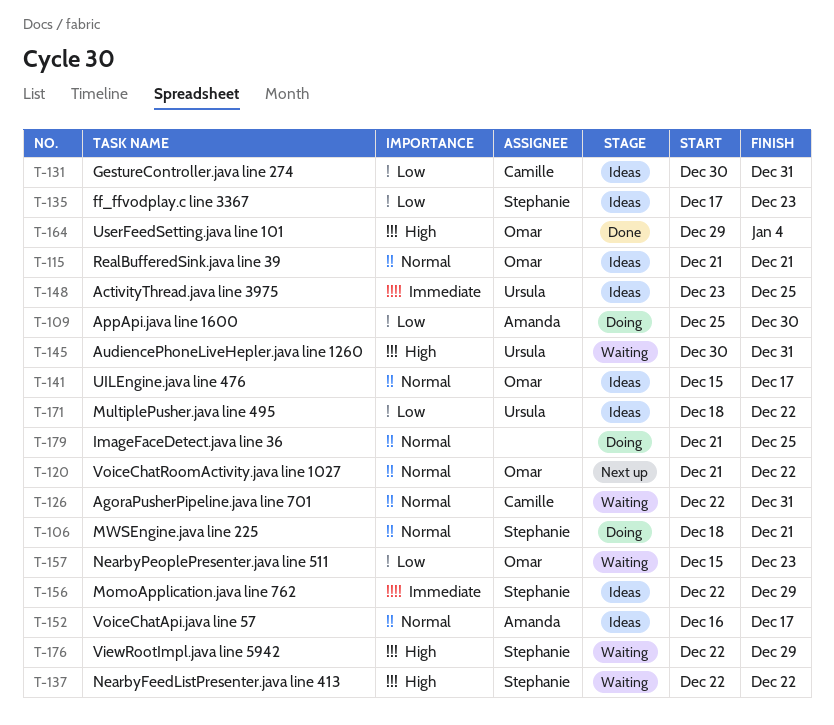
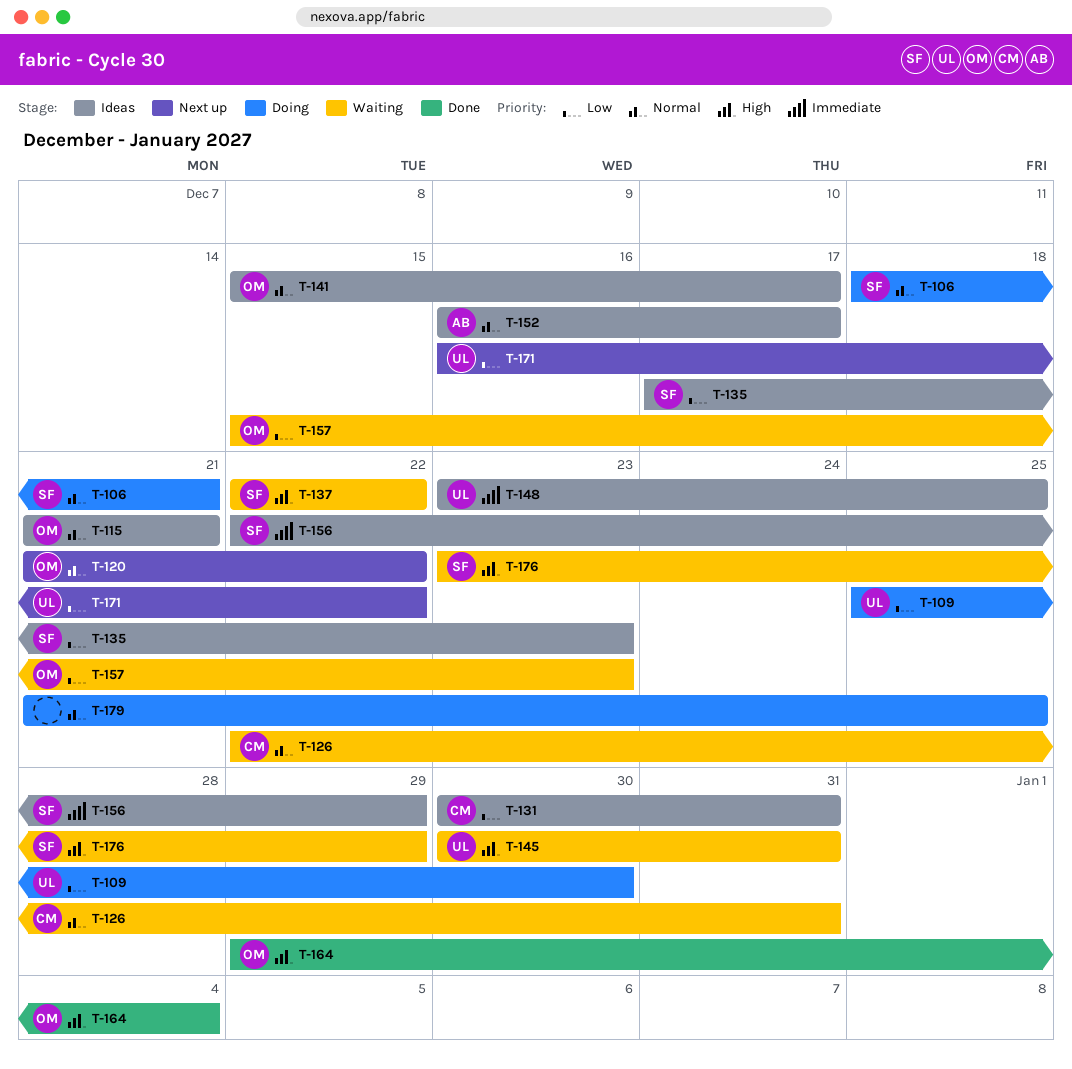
T-109, owner: Amanda -> Ursula
T-171, status: Ideas -> Next up
T-171, start: Dec 18 -> Dec 16
T-176, start: Dec 22 -> Dec 23

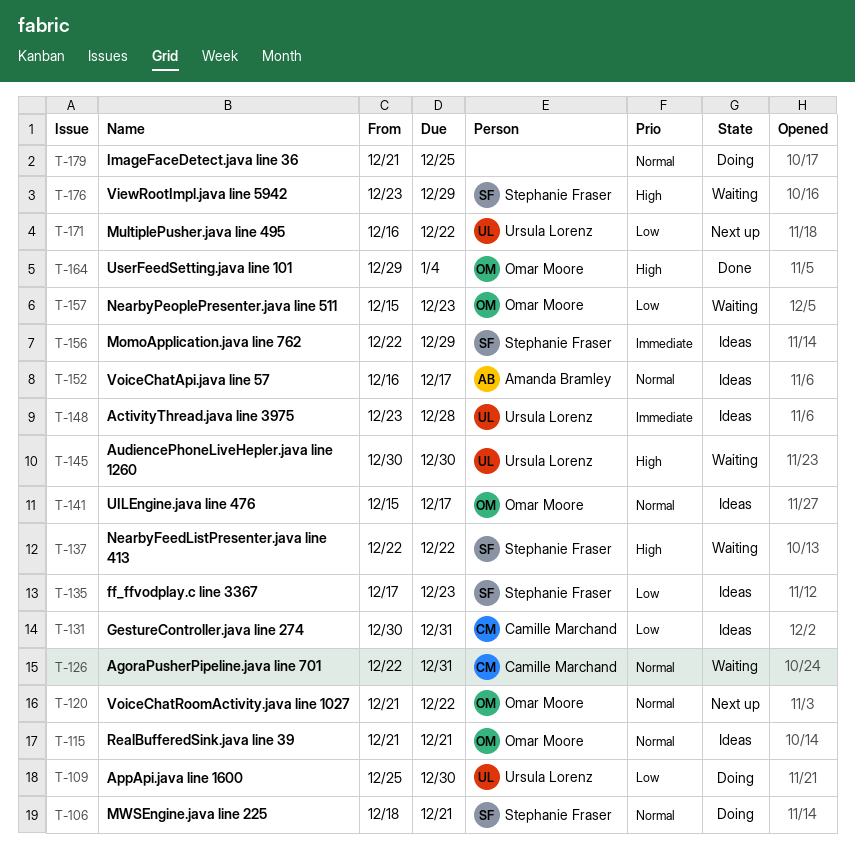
T-145, due: Dec 31 -> Dec 30
T-148, due: Dec 25 -> Dec 28

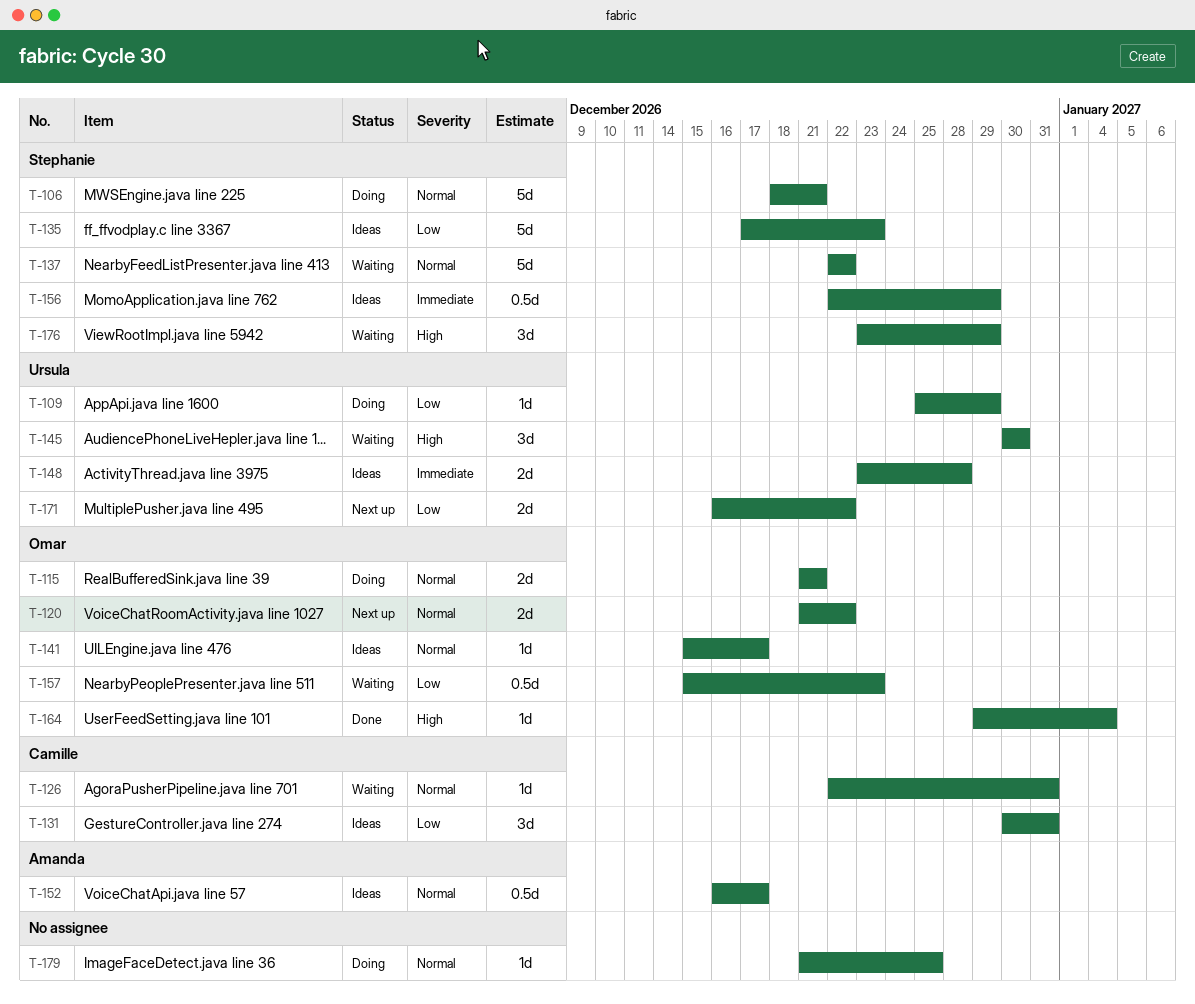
T-109, due: Dec 30 -> Dec 29
T-115, status: Ideas -> Doing
T-137, priority: High -> Normal

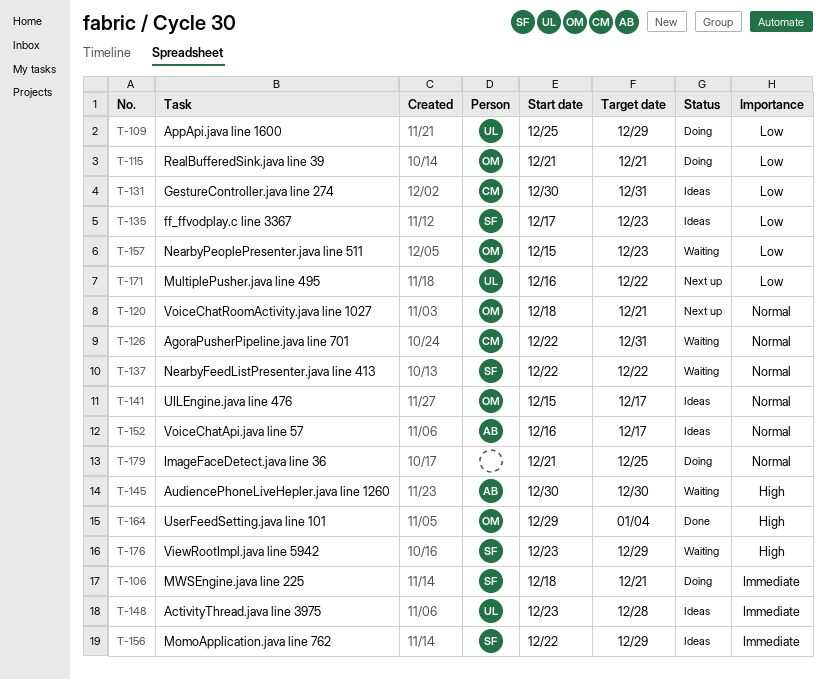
T-106, priority: Normal -> Immediate
T-115, priority: Normal -> Low
T-120, start: Dec 21 -> Dec 18
T-120, due: Dec 22 -> Dec 21
T-145, owner: Ursula -> Amanda

